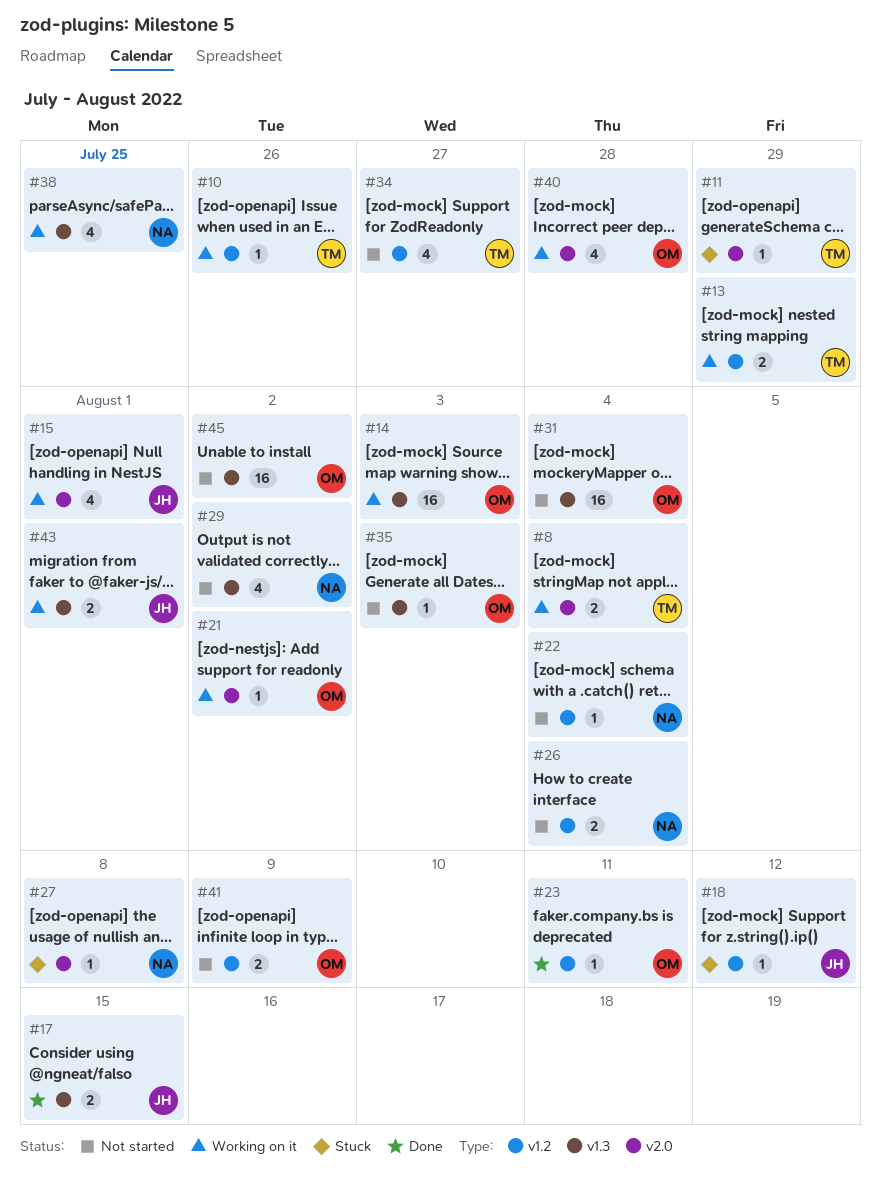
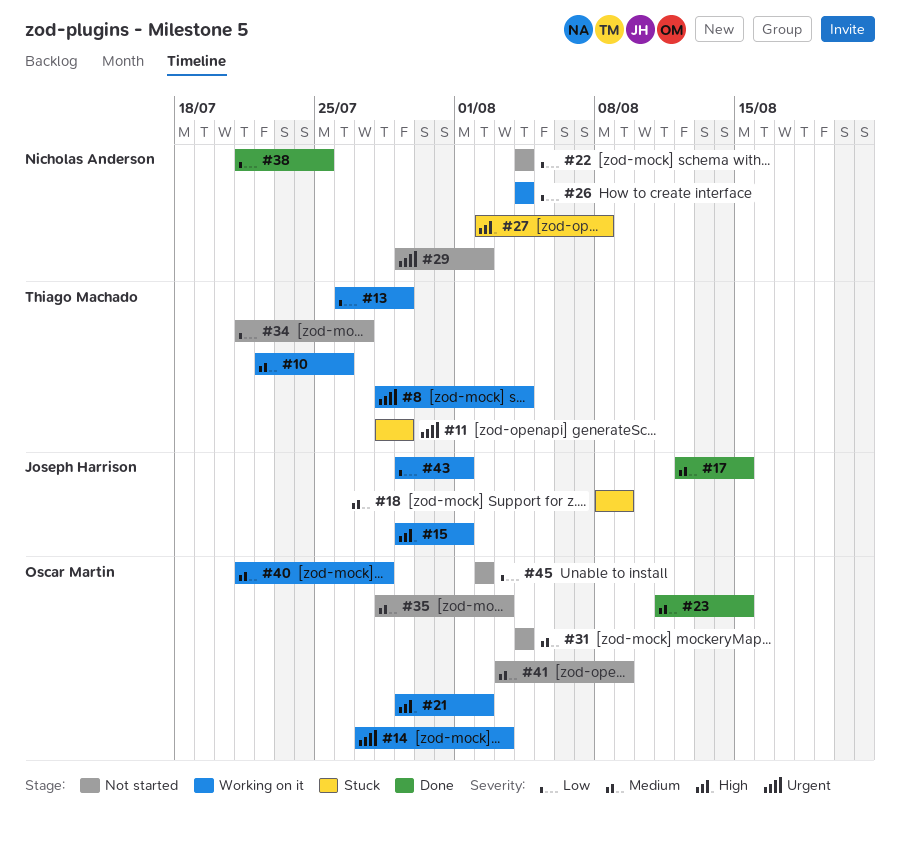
#18, due: Aug 12 -> Aug 9
#23, due: Aug 11 -> Aug 15
#26, status: Not started -> Working on it
#38, status: Working on it -> Done

